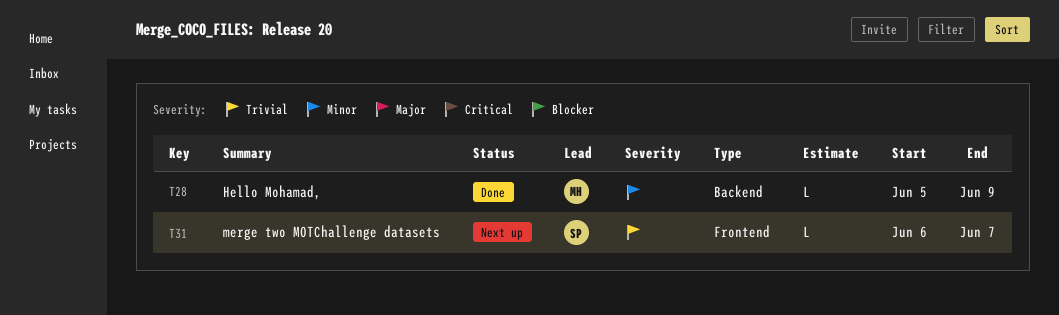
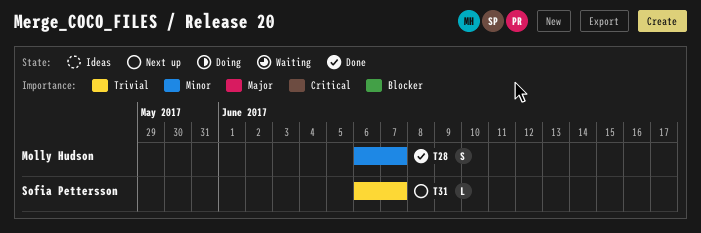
T28, estimate: L -> S
T28, start: Jun 5 -> Jun 6
T28, due: Jun 9 -> Jun 7

